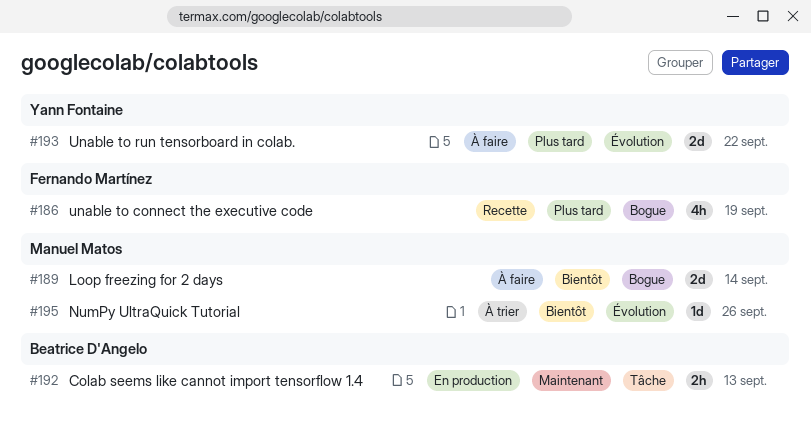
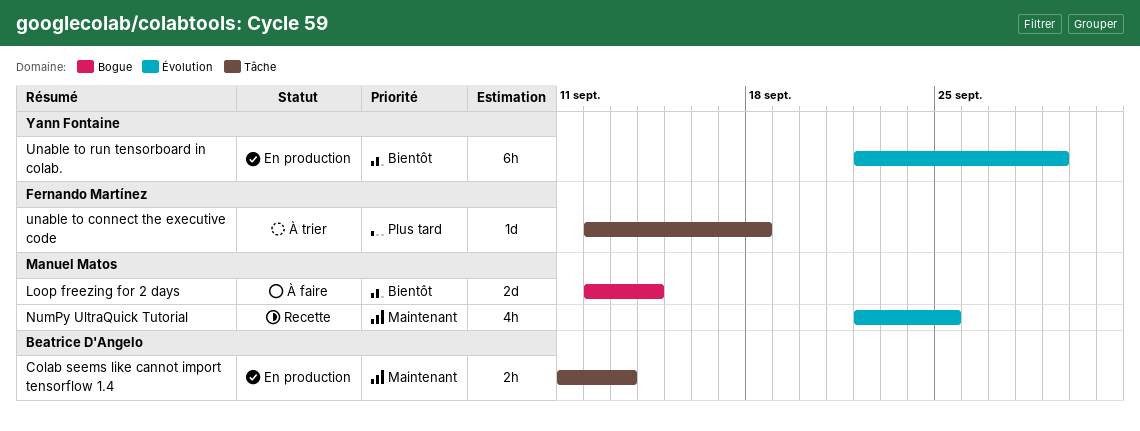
NumPy UltraQuick Tutorial, status: À trier -> Recette
NumPy UltraQuick Tutorial, priority: Bientôt -> Maintenant
NumPy UltraQuick Tutorial, estimate: 1d -> 4h
NumPy UltraQuick Tutorial, due: Sep 26 -> Sep 25
unable to connect the executive code, status: Recette -> À trier
unable to connect the executive code, label: Bogue -> Tâche
unable to connect the executive code, estimate: 4h -> 1d
unable to connect the executive code, due: Sep 19 -> Sep 18
Unable to run tensorboard in colab., status: À faire -> En production
Unable to run tensorboard in colab., priority: Plus tard -> Bientôt
Unable to run tensorboard in colab., estimate: 2d -> 6h
Unable to run tensorboard in colab., due: Sep 22 -> Sep 29

